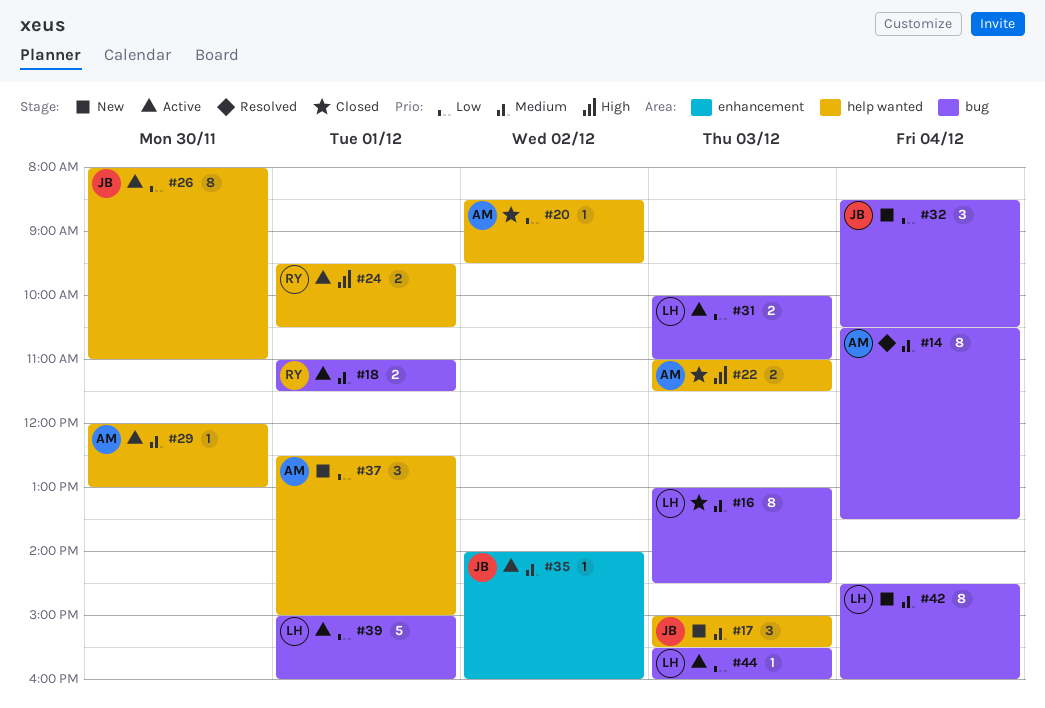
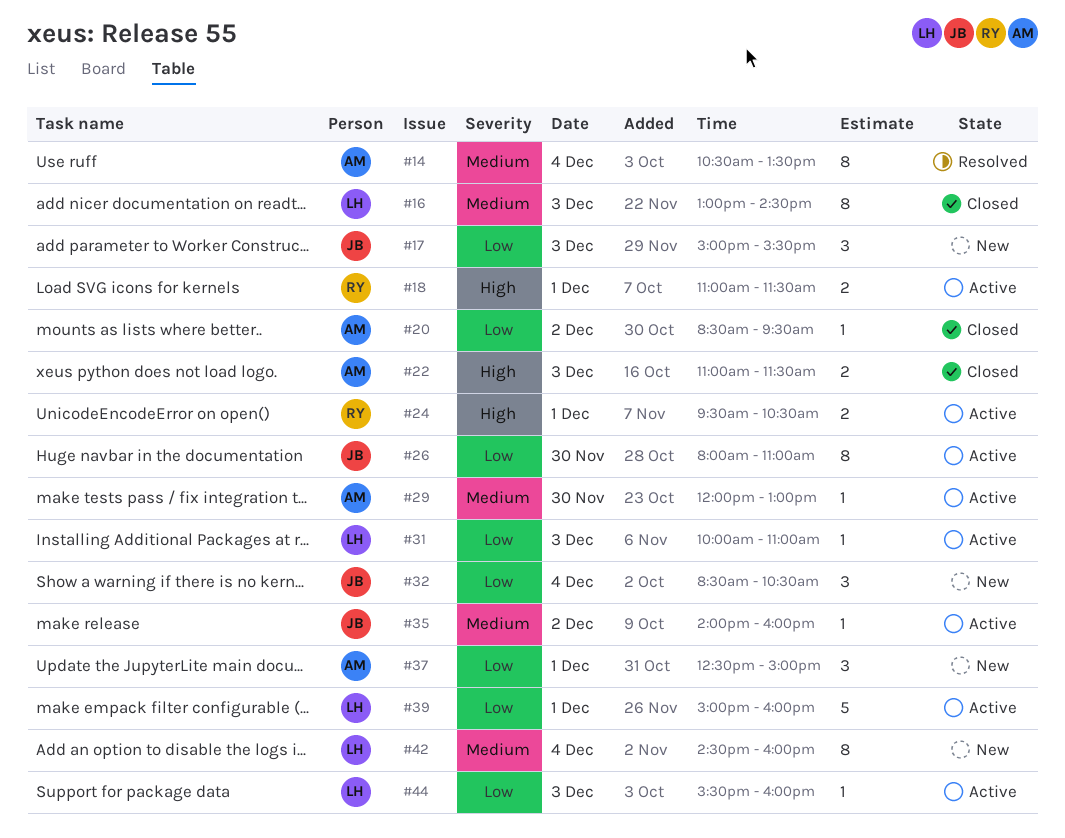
#17, priority: Medium -> Low
#18, priority: Medium -> High
#31, estimate: 2 -> 1

